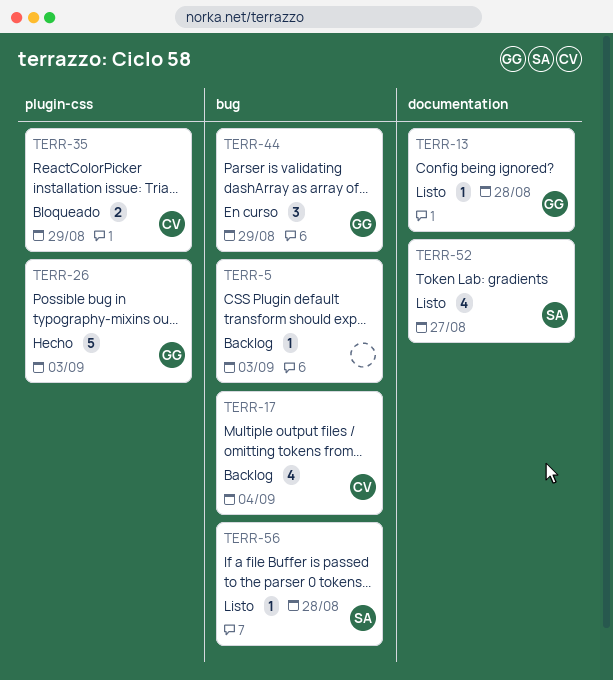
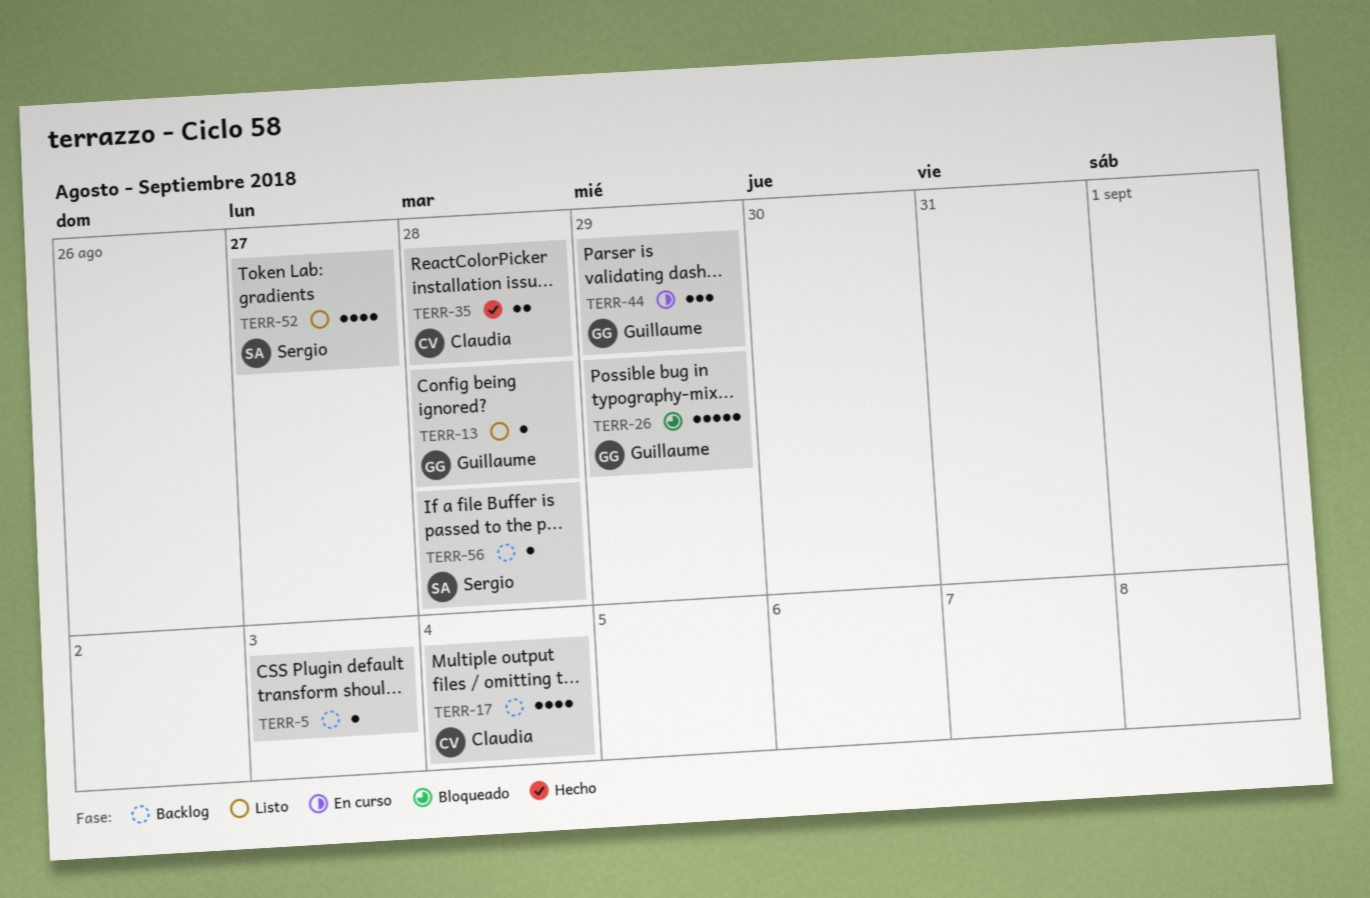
TERR-26, status: Hecho -> Bloqueado
TERR-26, due: Sep 3 -> Aug 29
TERR-35, status: Bloqueado -> Hecho
TERR-35, due: Aug 29 -> Aug 28
TERR-56, status: Listo -> Backlog

